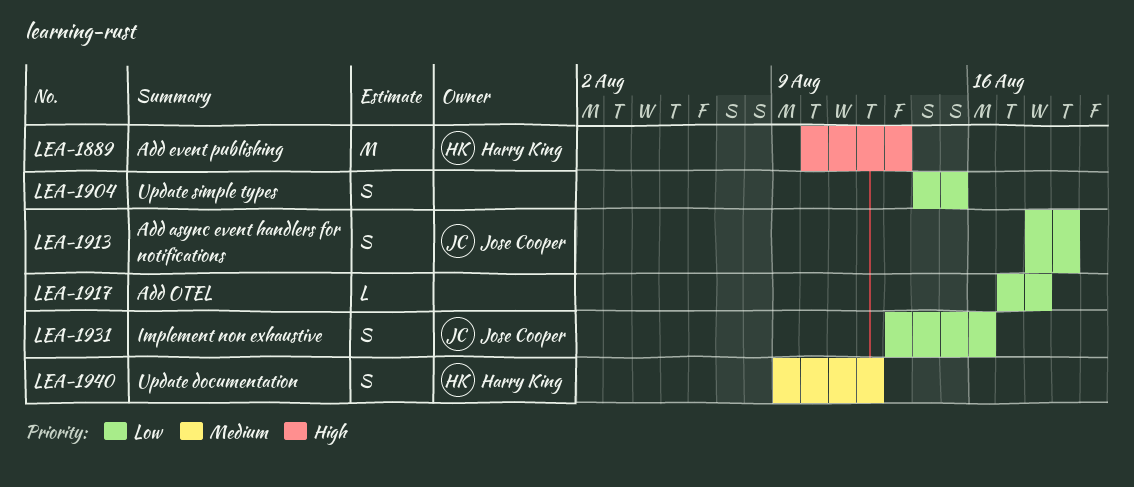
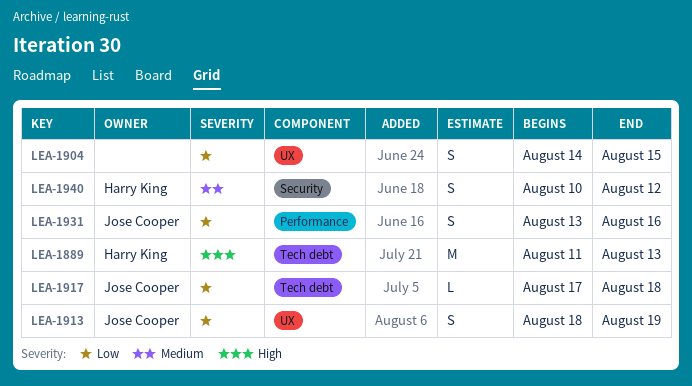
LEA-1889, start: Aug 10 -> Aug 11
LEA-1917, owner: none -> Jose Cooper
LEA-1940, start: Aug 9 -> Aug 10

